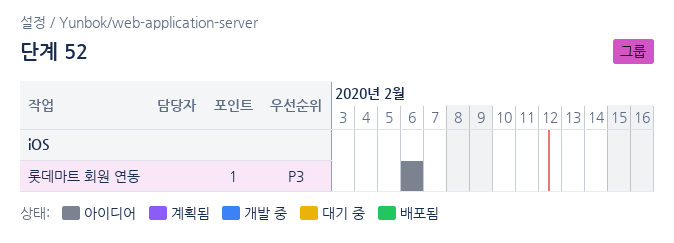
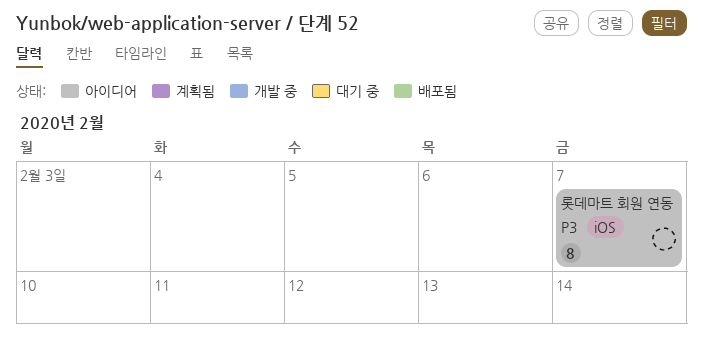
롯데마트 회원 연동, estimate: 1 -> 8
롯데마트 회원 연동, due: Feb 6 -> Feb 7

